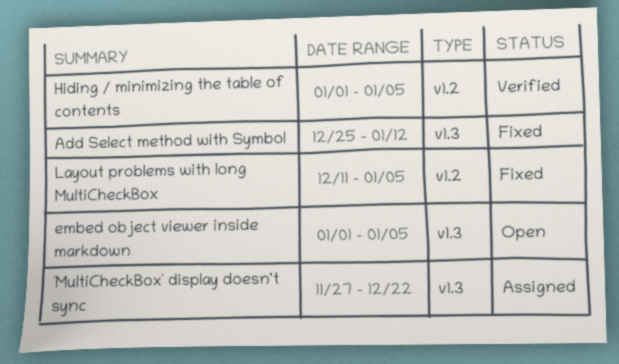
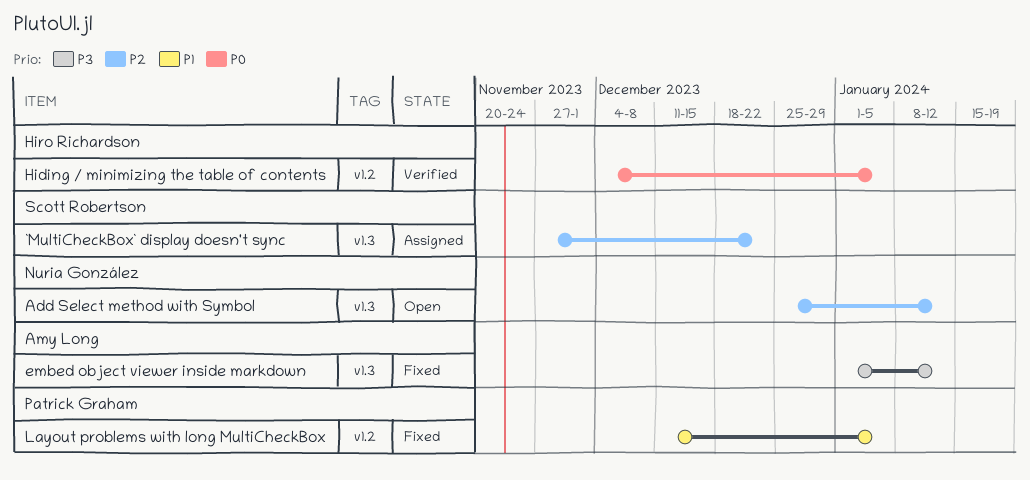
Add Select method with Symbol, status: Fixed -> Open
embed object viewer inside markdown, status: Open -> Fixed
embed object viewer inside markdown, due: Jan 5 -> Jan 12
Hiding / minimizing the table of contents, start: Jan 1 -> Dec 4

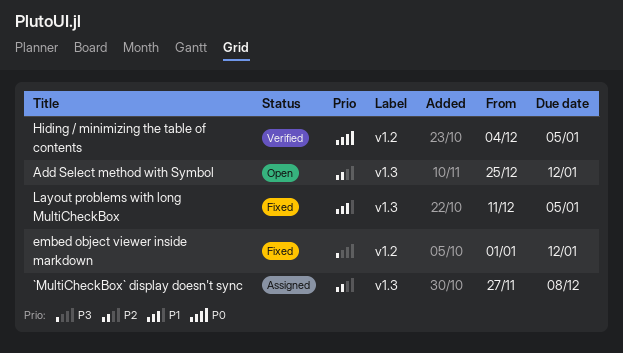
`MultiCheckBox` display doesn't sync, due: Dec 22 -> Dec 8
embed object viewer inside markdown, label: v1.3 -> v1.2
Layout problems with long MultiCheckBox, label: v1.2 -> v1.3

